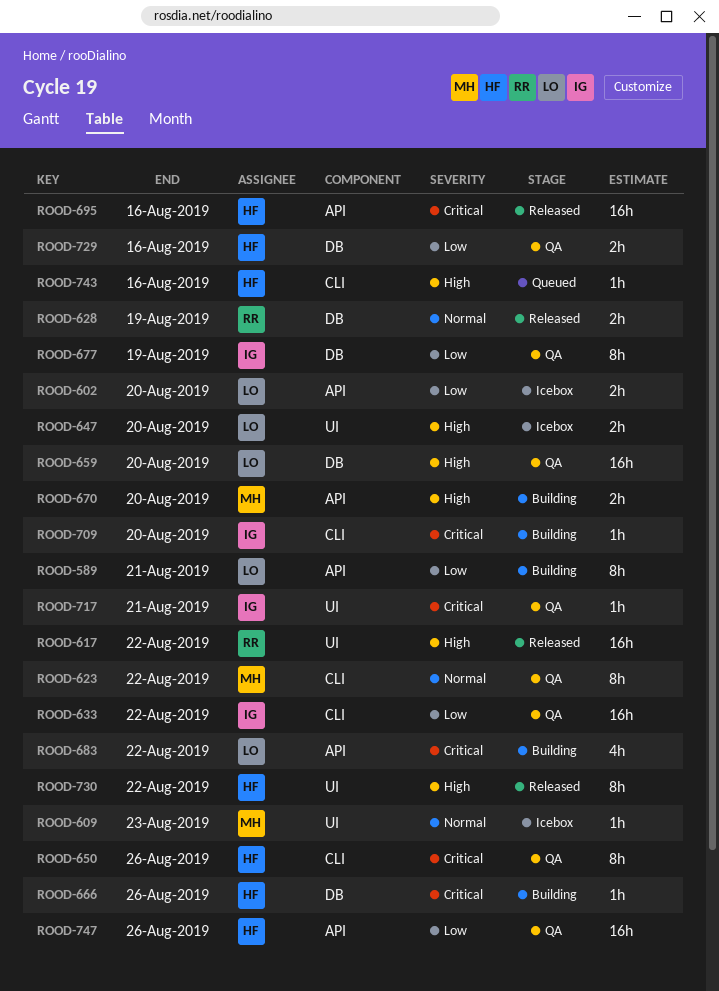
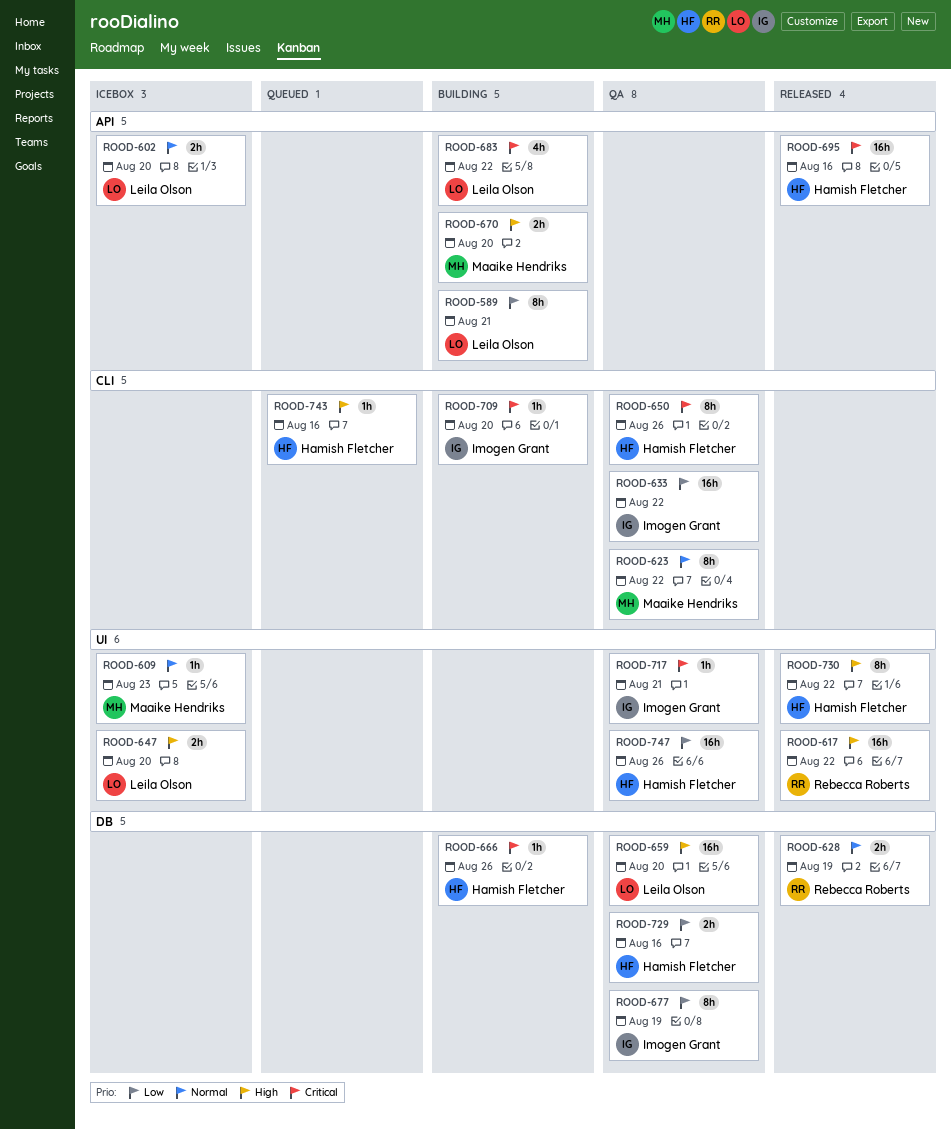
ROOD-602, priority: Low -> Normal
ROOD-747, label: API -> UI

